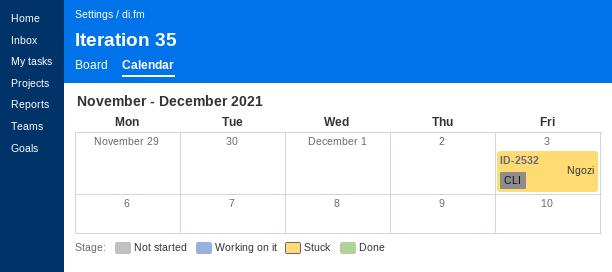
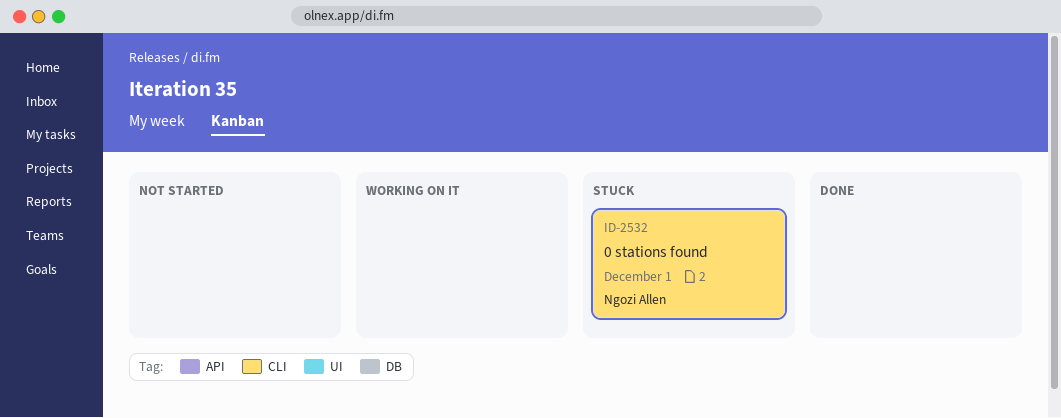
ID-2532, due: Dec 3 -> Dec 1

